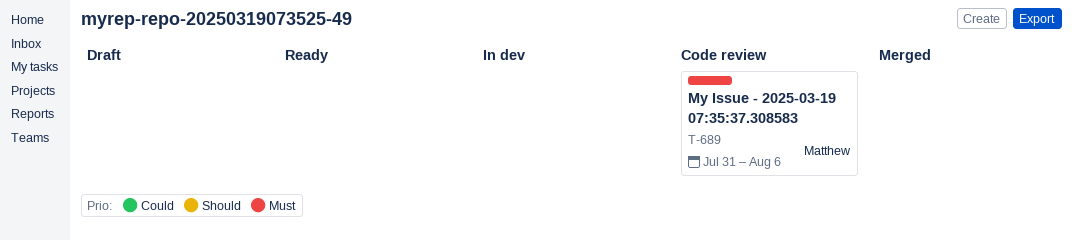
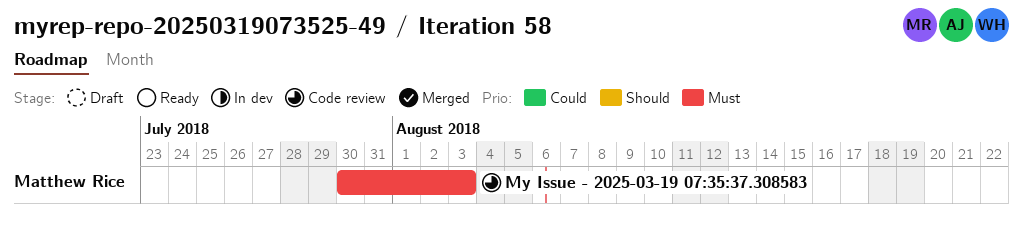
My Issue - 2025-03-19 07:35:37.308583, start: Jul 31 -> Jul 30
My Issue - 2025-03-19 07:35:37.308583, due: Aug 6 -> Aug 3

